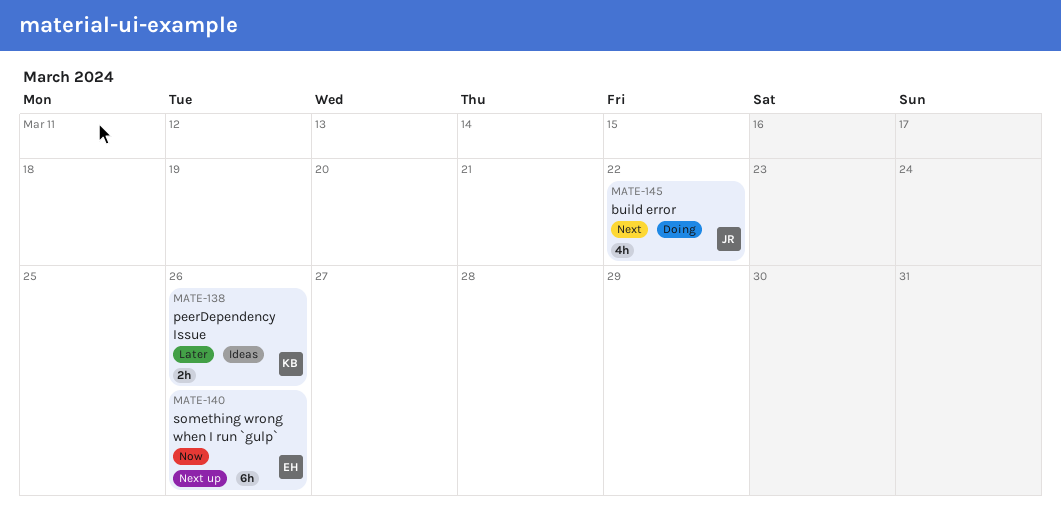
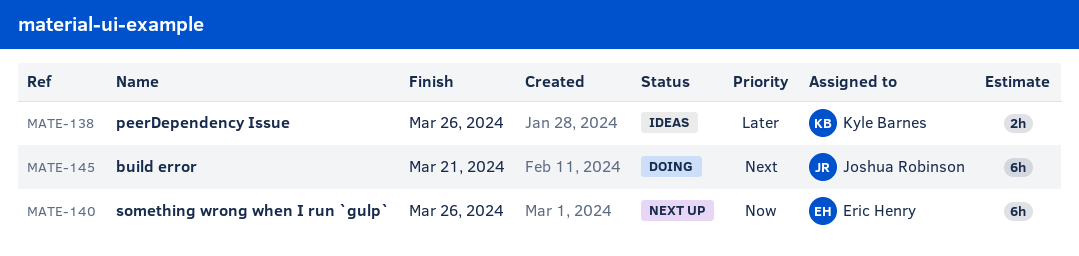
MATE-145, estimate: 4h -> 6h
MATE-145, due: Mar 22 -> Mar 21

